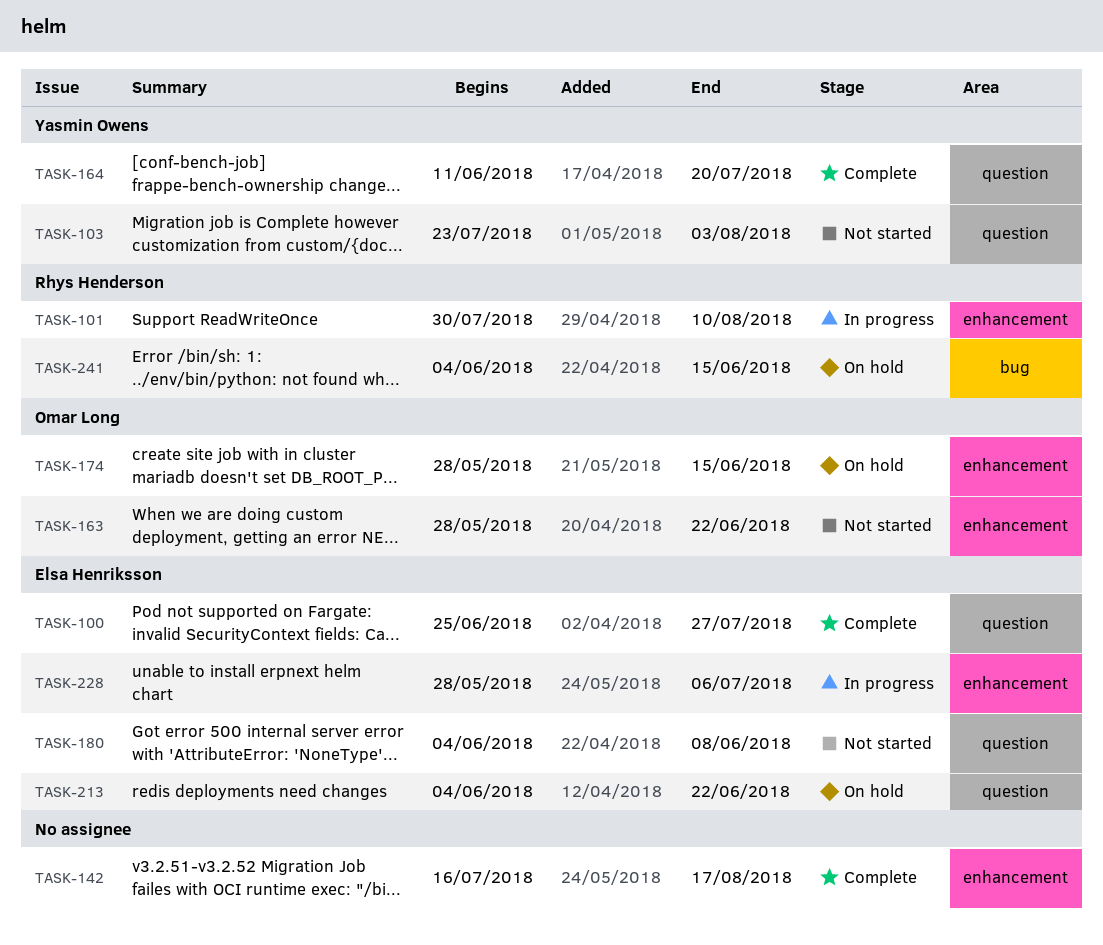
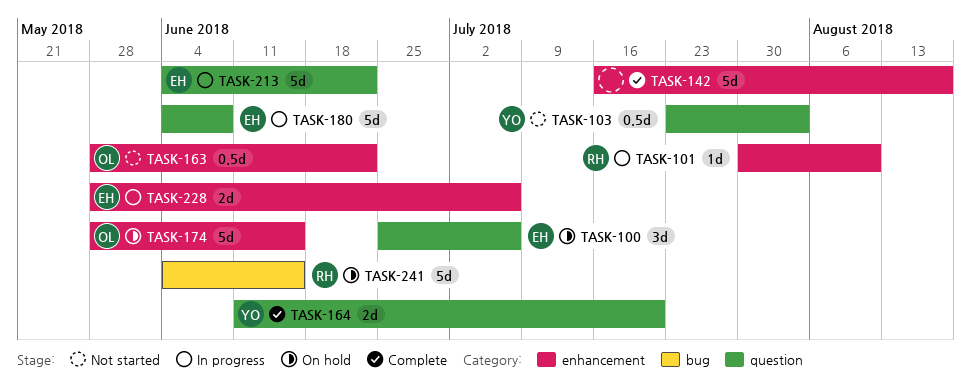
TASK-100, status: Complete -> On hold
TASK-100, due: Jul 27 -> Jul 6
TASK-180, status: Not started -> In progress
TASK-213, status: On hold -> In progress

